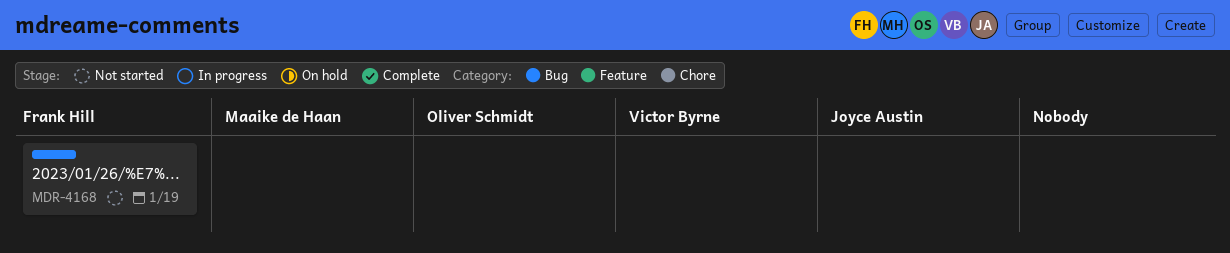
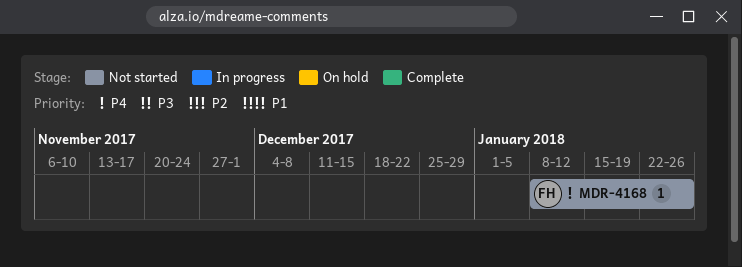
MDR-4168, due: Jan 19 -> Jan 26

